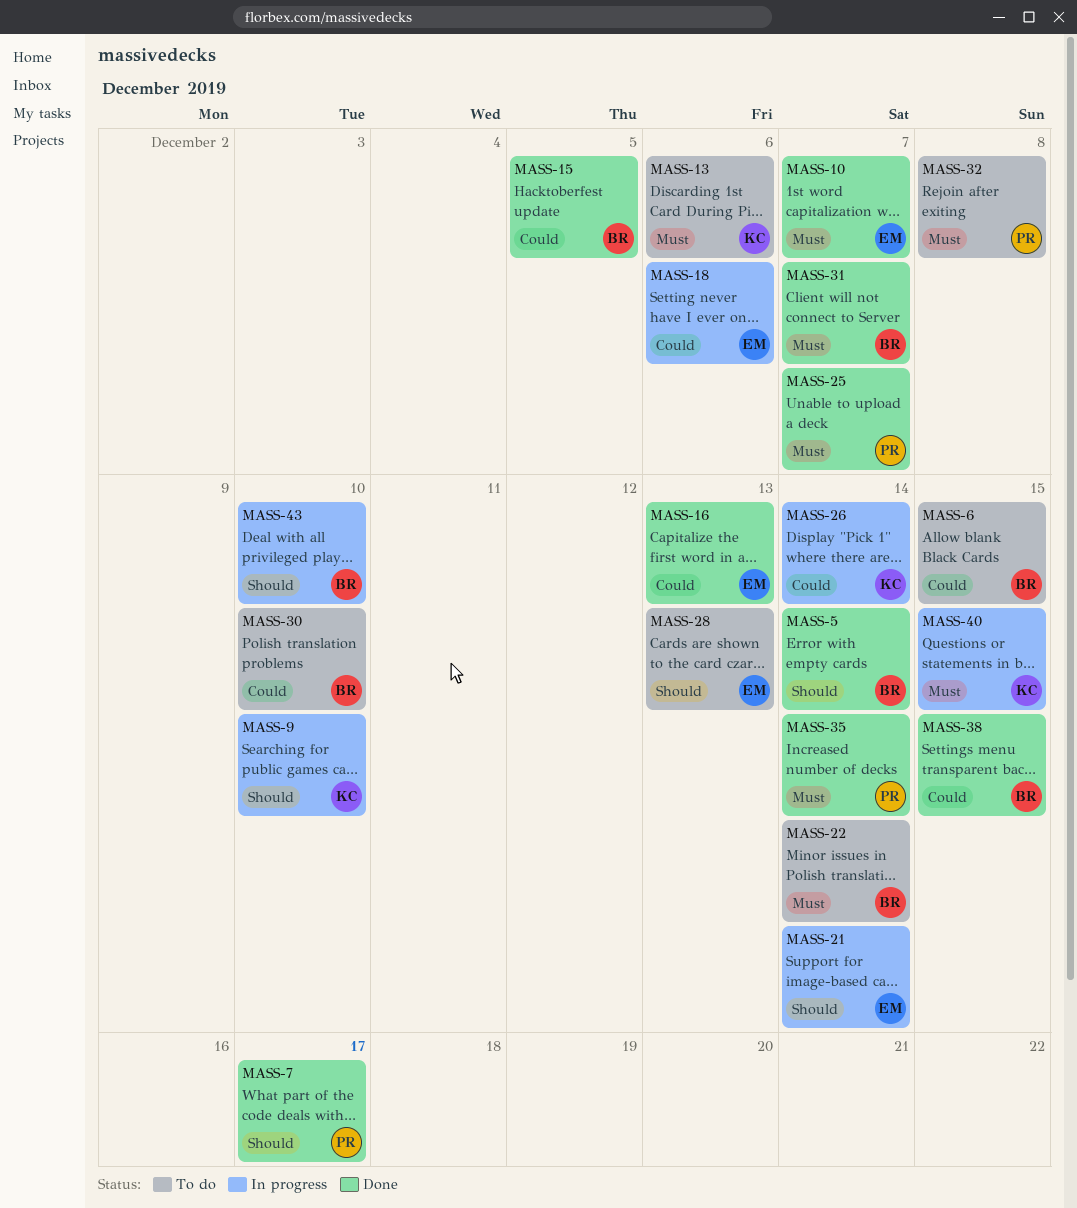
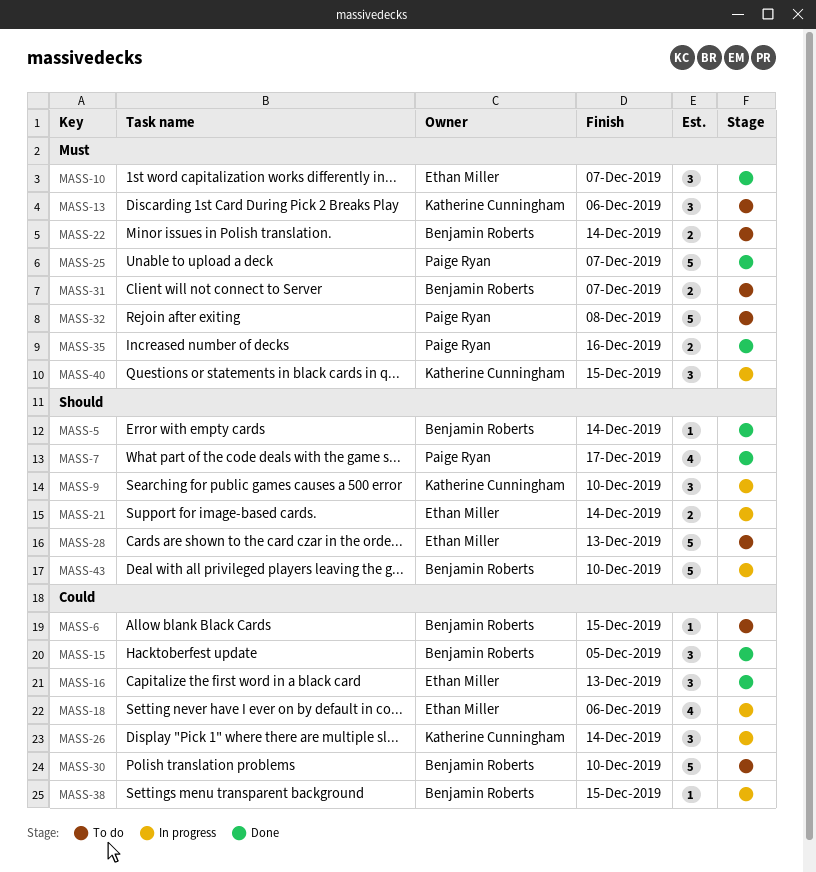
MASS-31, status: Done -> To do
MASS-35, due: Dec 14 -> Dec 16
MASS-38, status: Done -> In progress

